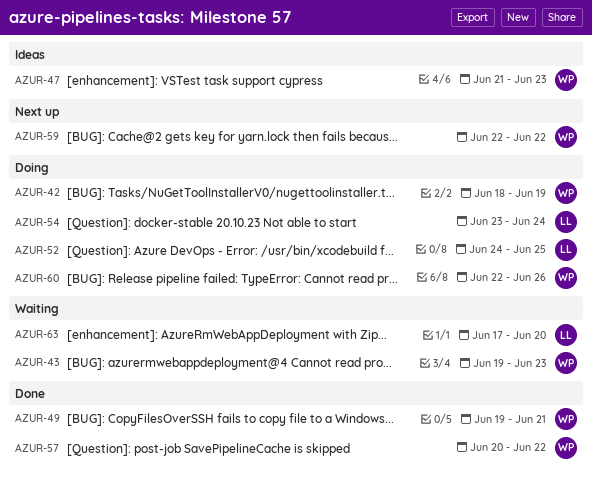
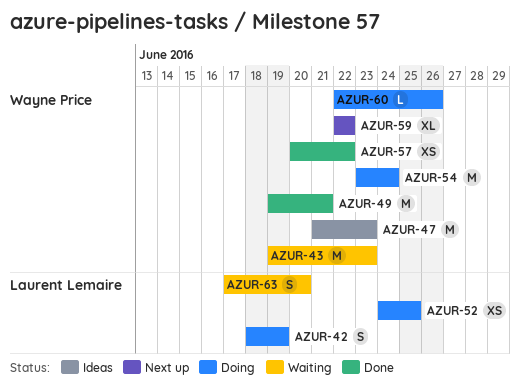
AZUR-42, owner: Wayne Price -> Laurent Lemaire
AZUR-54, owner: Laurent Lemaire -> Wayne Price

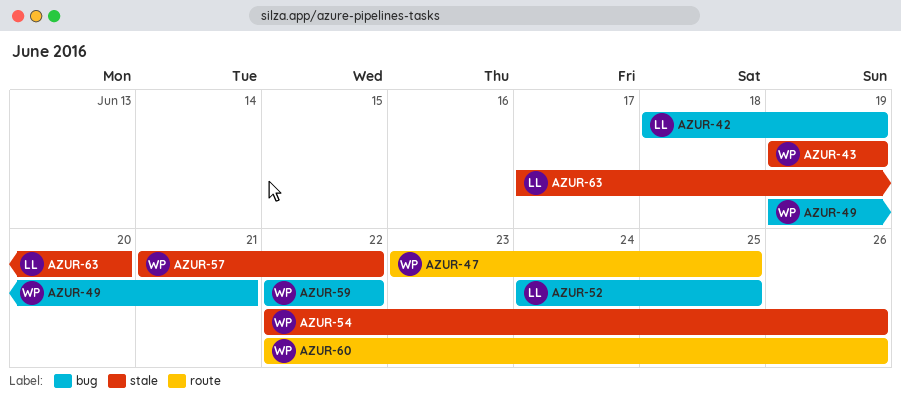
AZUR-43, due: Jun 23 -> Jun 19
AZUR-47, start: Jun 21 -> Jun 23
AZUR-47, due: Jun 23 -> Jun 25
AZUR-54, start: Jun 23 -> Jun 22
AZUR-54, due: Jun 24 -> Jun 26
AZUR-57, start: Jun 20 -> Jun 21

